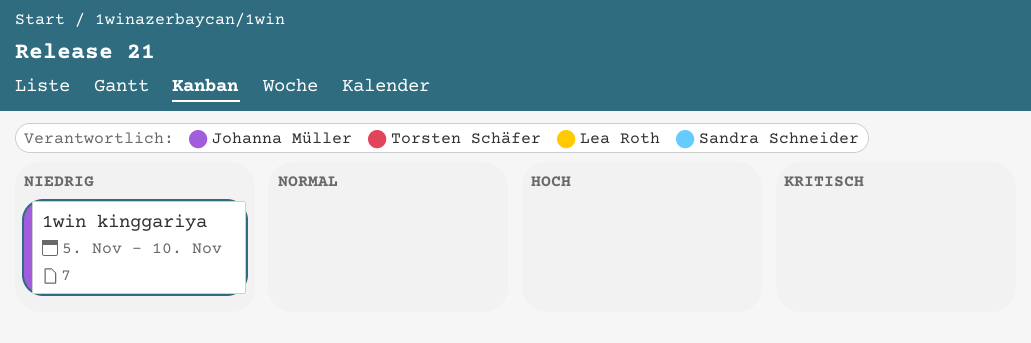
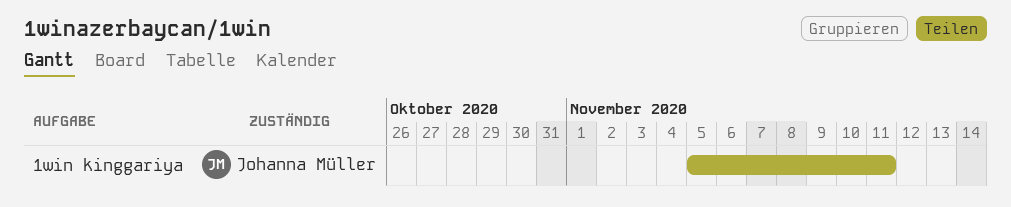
1win kinggariya, due: Nov 10 -> Nov 11

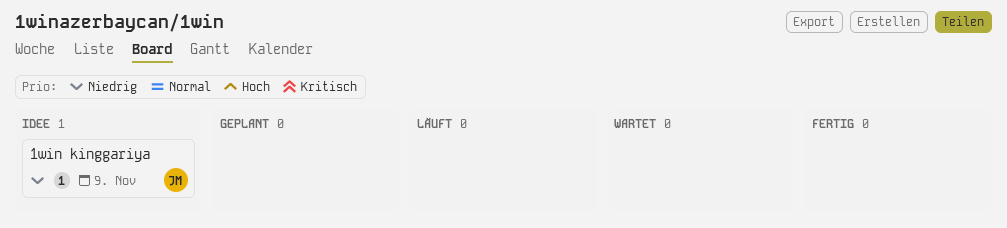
1win kinggariya, due: Nov 11 -> Nov 9

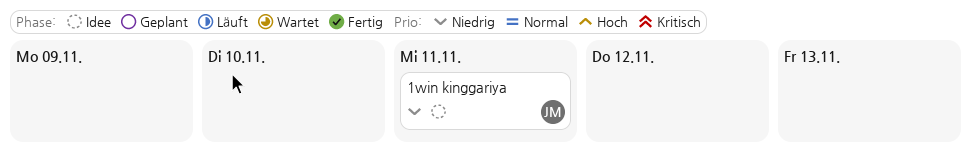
1win kinggariya, due: Nov 9 -> Nov 11

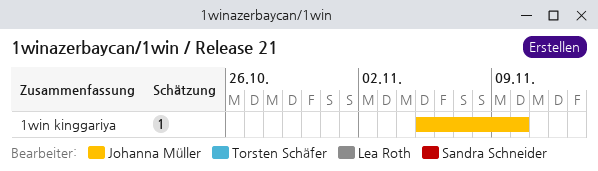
1win kinggariya, due: Nov 11 -> Nov 10

